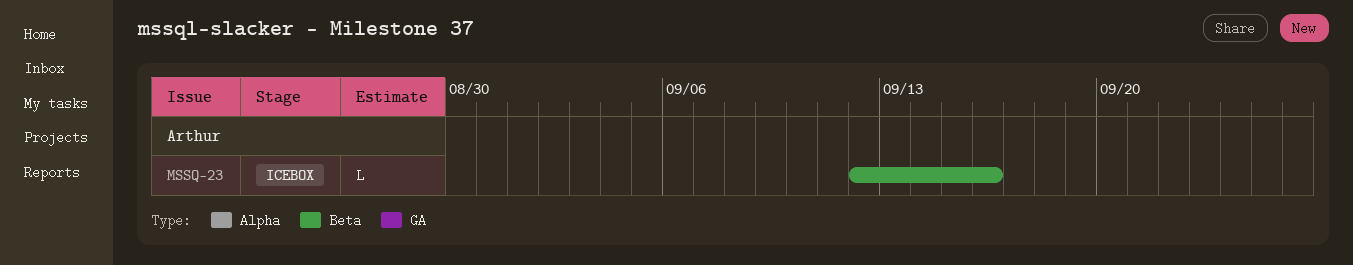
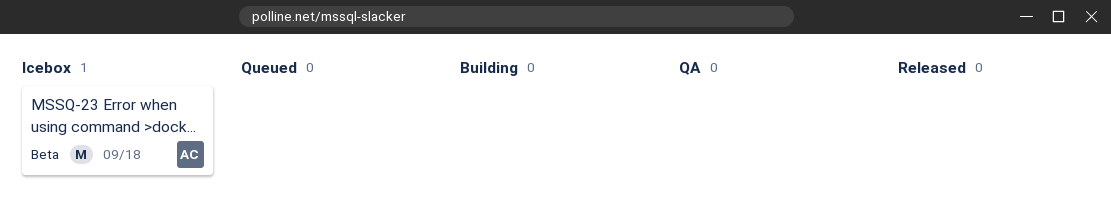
MSSQ-23, estimate: L -> M
MSSQ-23, due: Sep 16 -> Sep 18

